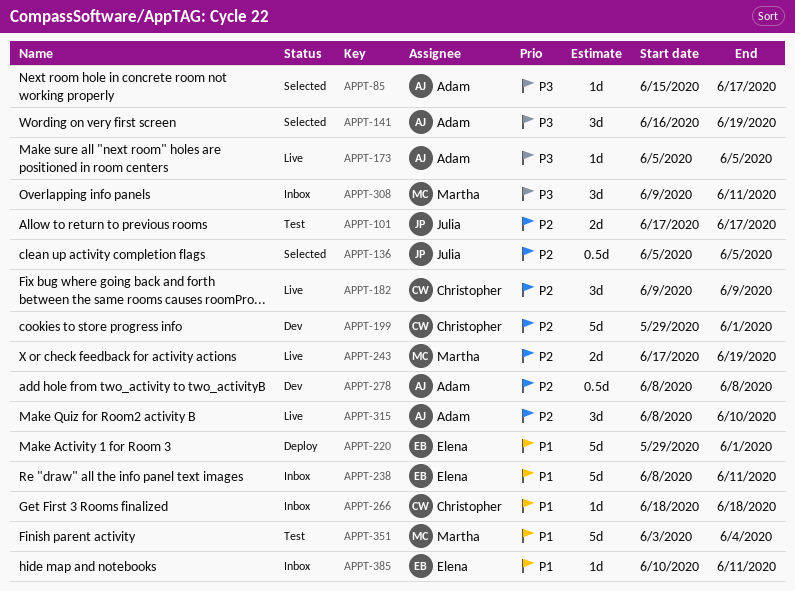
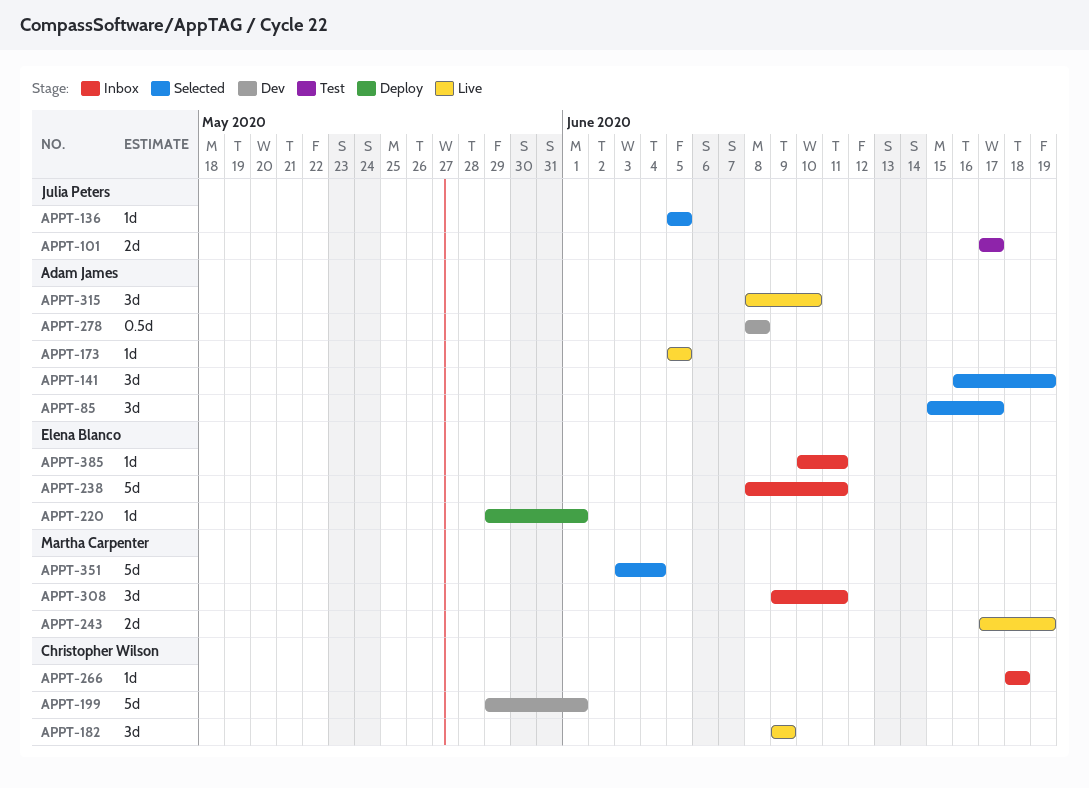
APPT-85, estimate: 1d -> 3d
APPT-136, estimate: 0.5d -> 1d
APPT-220, estimate: 5d -> 1d
APPT-351, status: Test -> Selected

